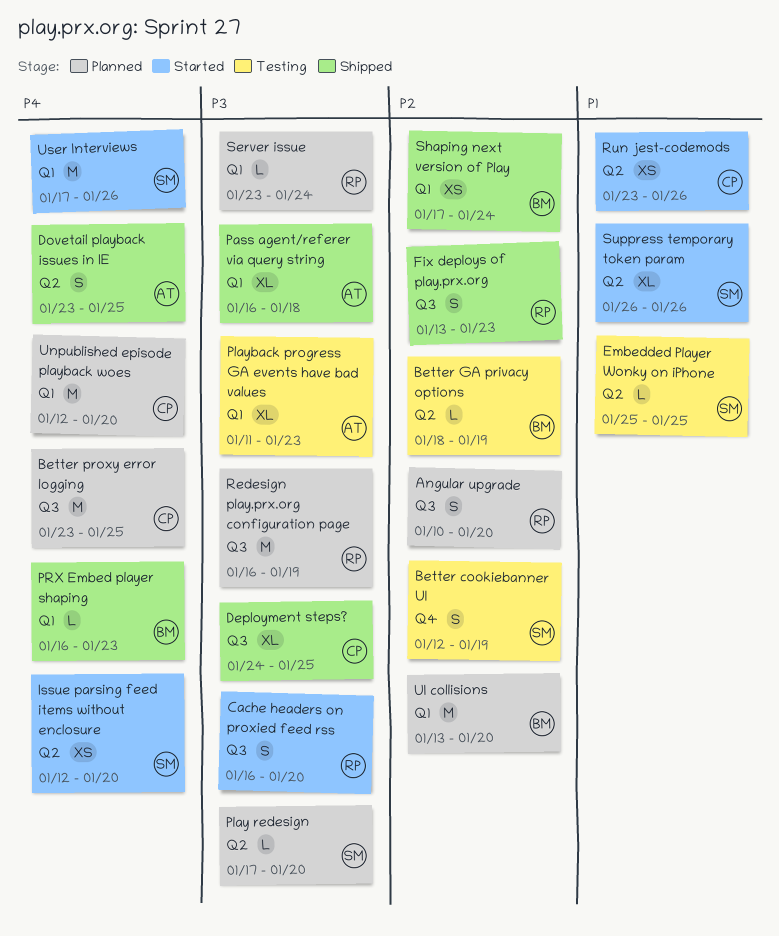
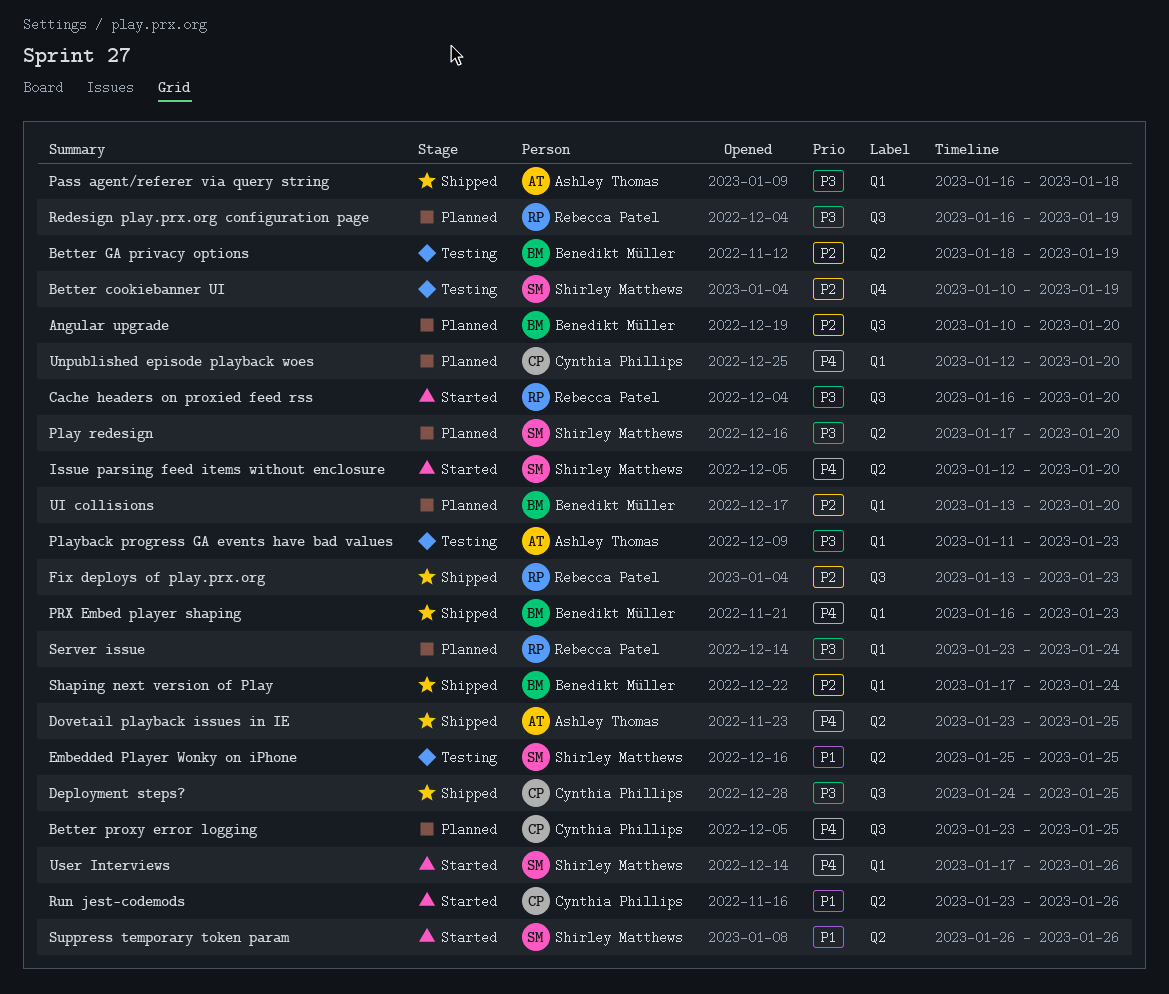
Angular upgrade, owner: Rebecca Patel -> Benedikt Müller
Better cookiebanner UI, start: Jan 12 -> Jan 10

